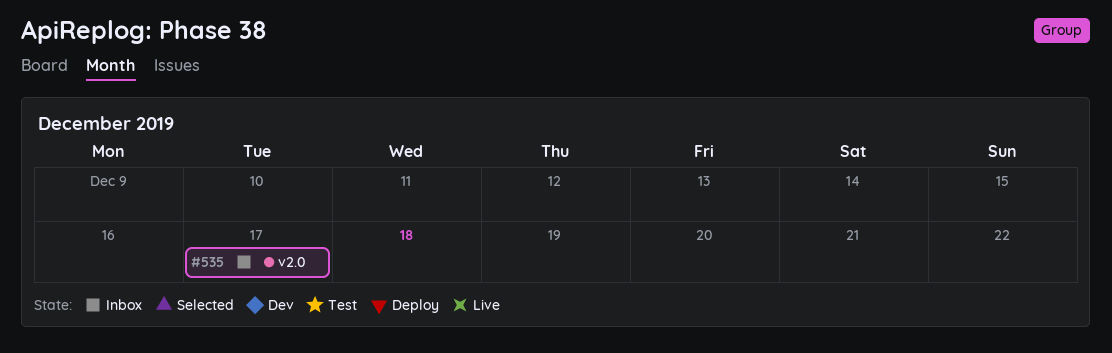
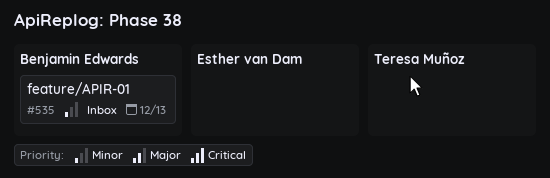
#535, due: Dec 17 -> Dec 13

